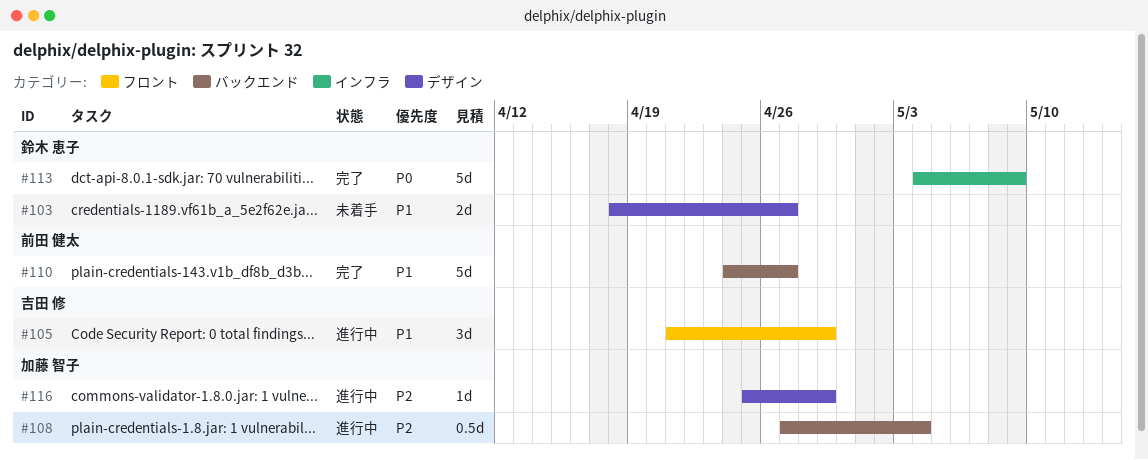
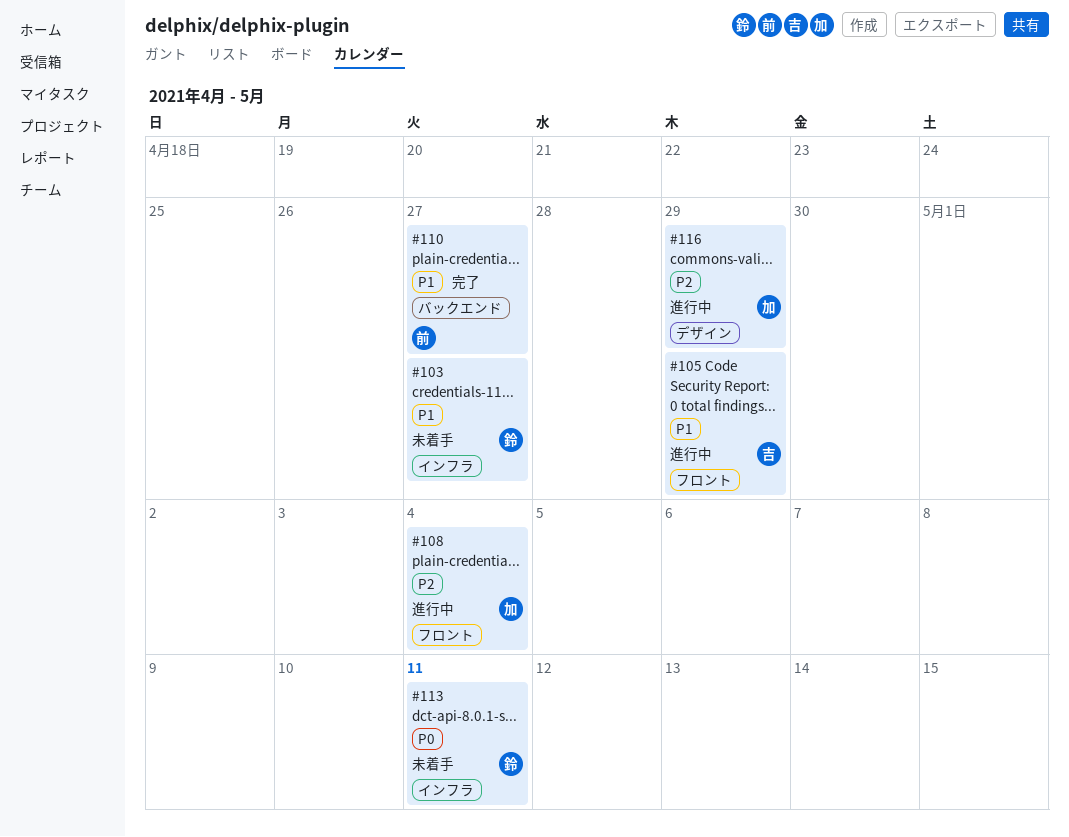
#103, label: デザイン -> インフラ
#108, label: バックエンド -> フロント
#113, status: 完了 -> 未着手
#113, due: May 9 -> May 11

